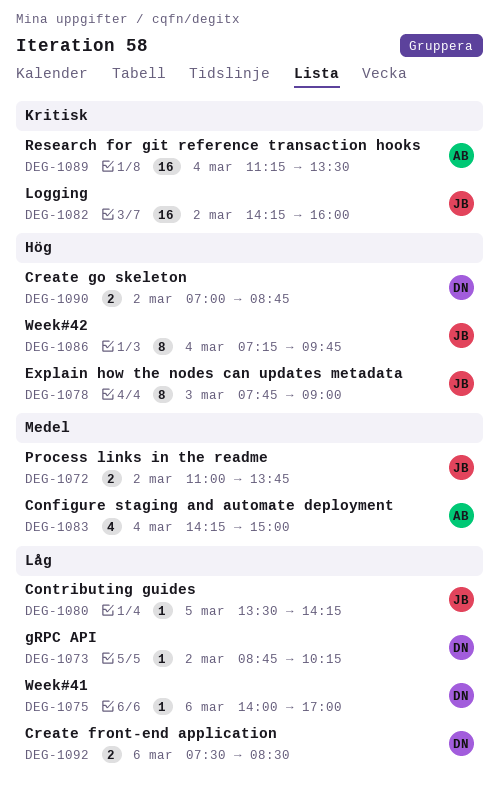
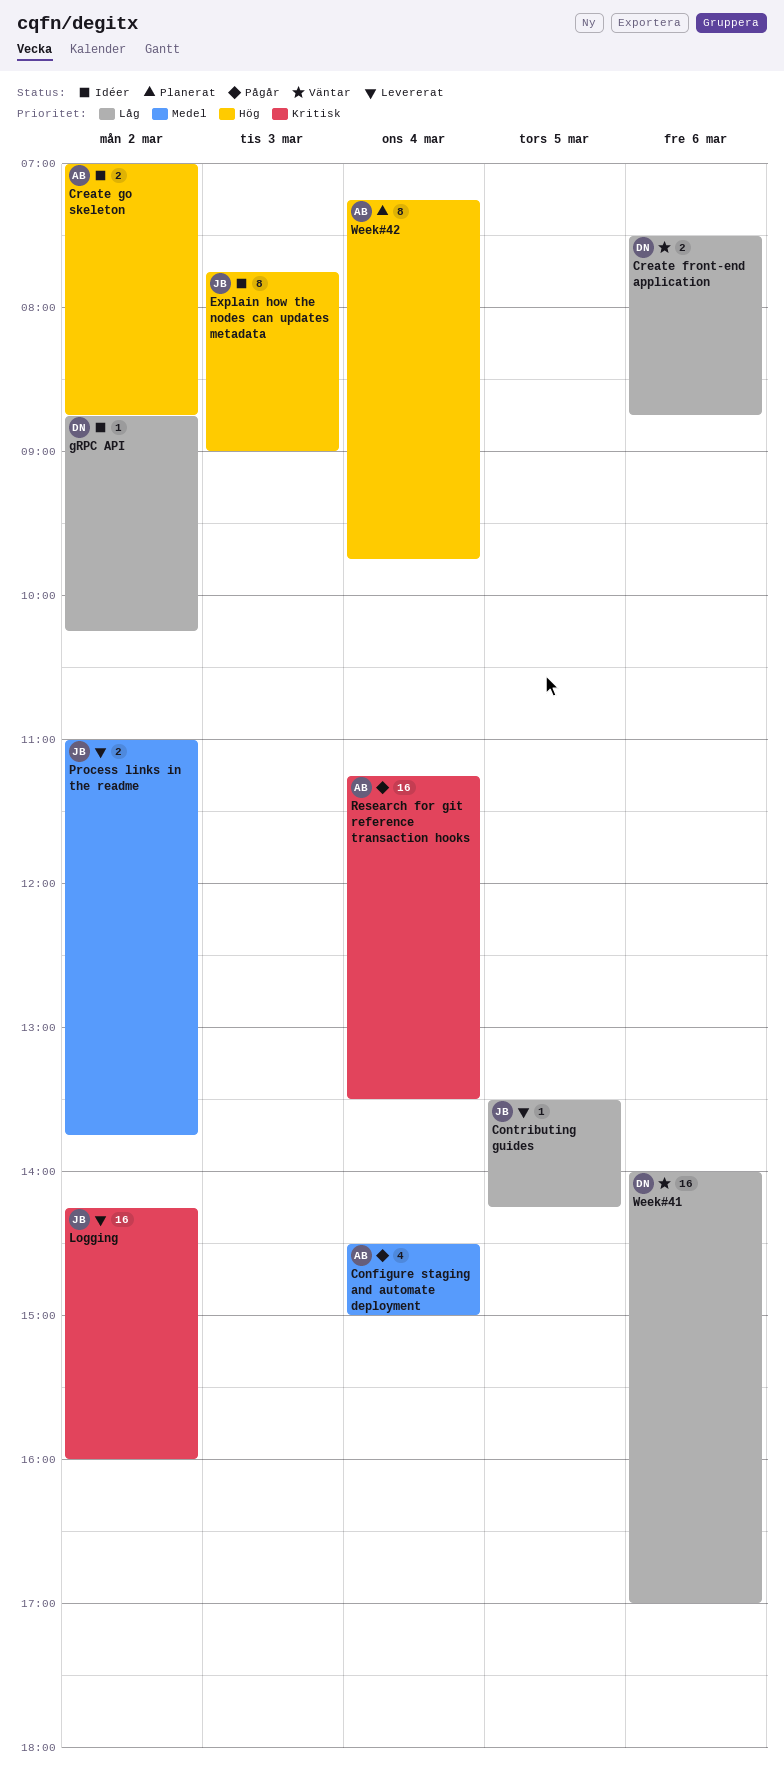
Configure staging and automate deployment, begins: 14:15 -> 14:30
Create front-end application, ends: 08:30 -> 08:45
Create go skeleton, owner: DN -> AB
Week#41, estimate: 1 -> 16
Week#42, owner: JB -> AB

